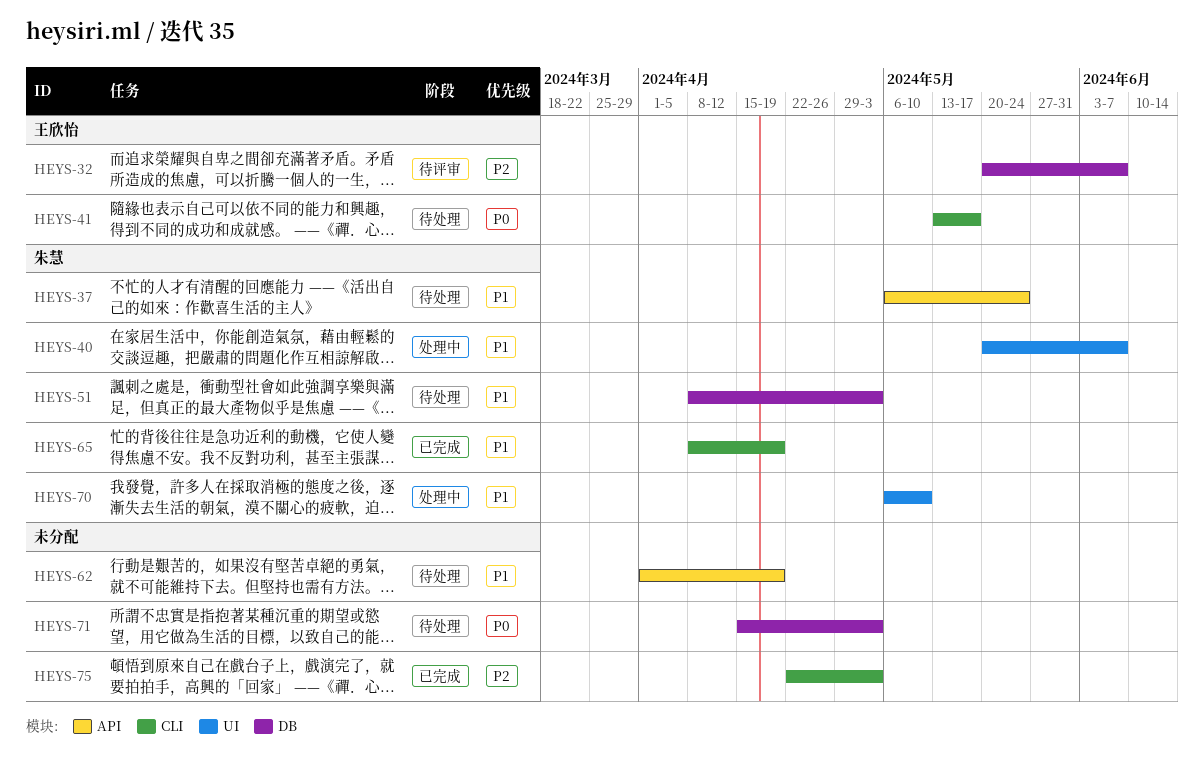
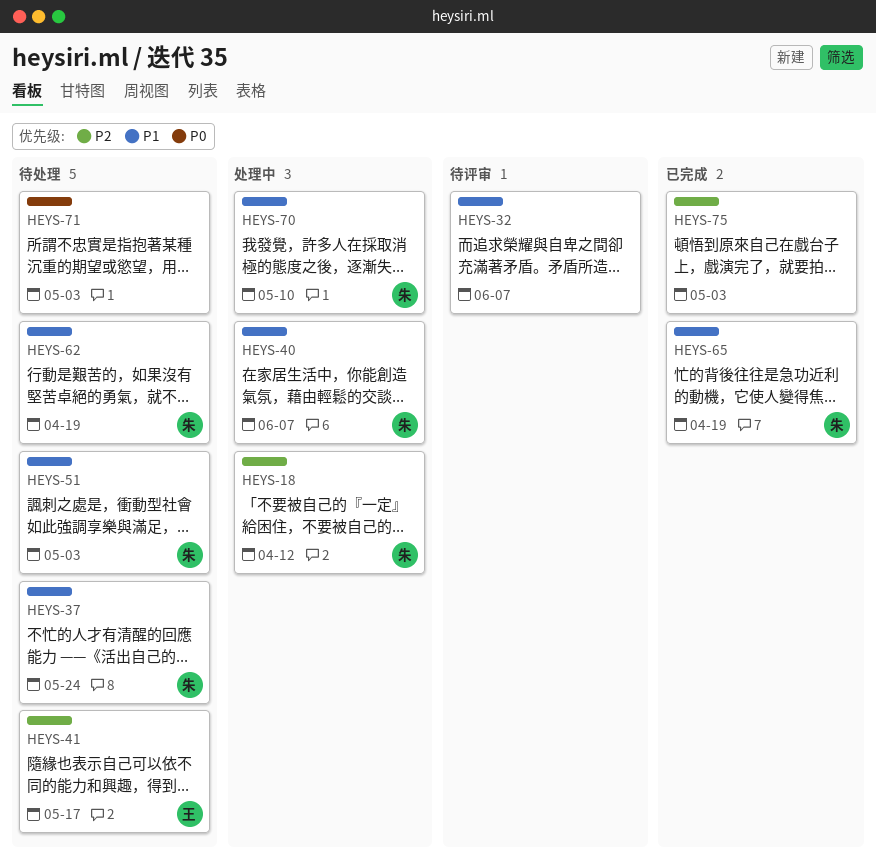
HEYS-18: none -> present
HEYS-32, owner: 王欣怡 -> none
HEYS-32, priority: P2 -> P1
HEYS-41, priority: P0 -> P2
HEYS-62, owner: none -> 朱慧

